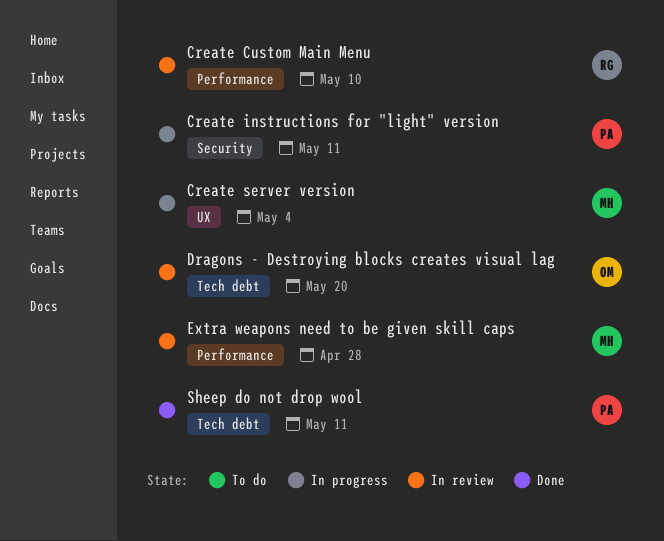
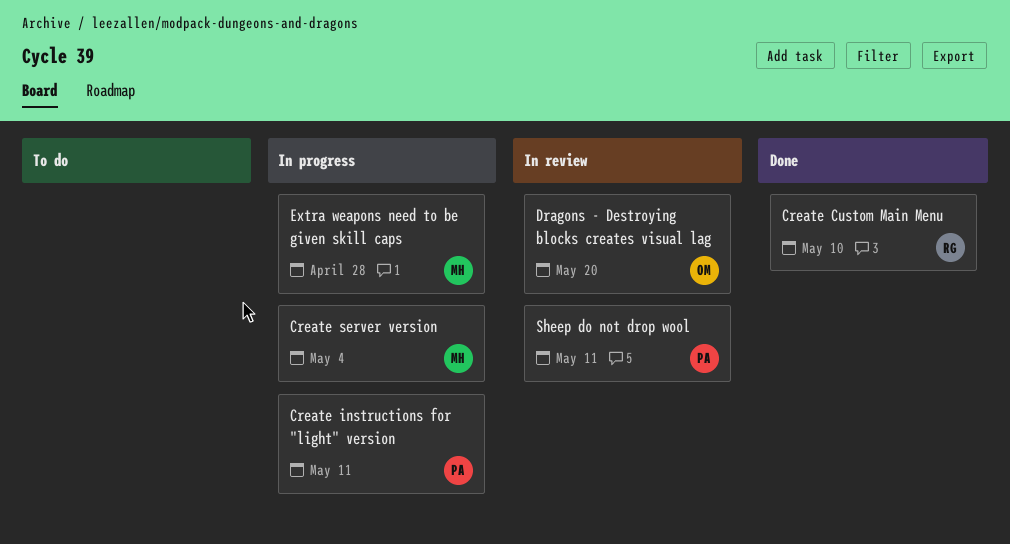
Create Custom Main Menu, status: In review -> Done
Extra weapons need to be given skill caps, status: In review -> In progress
Sheep do not drop wool, status: Done -> In review

